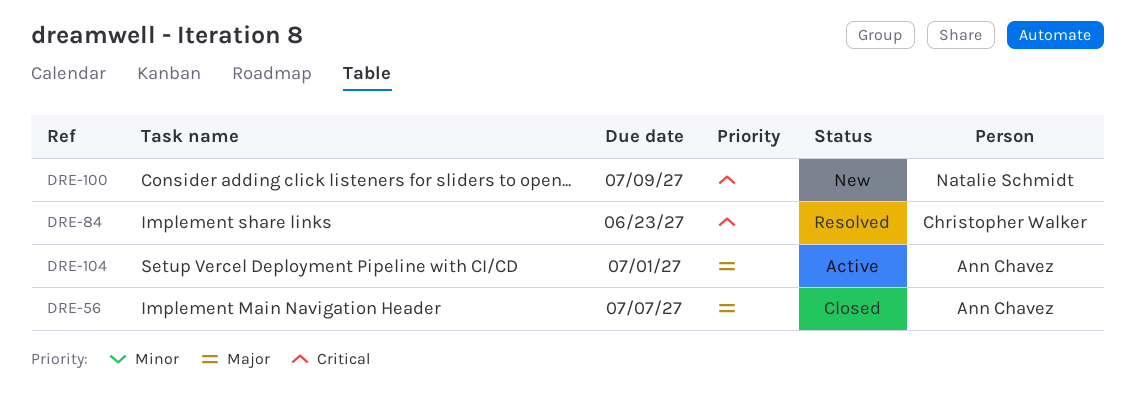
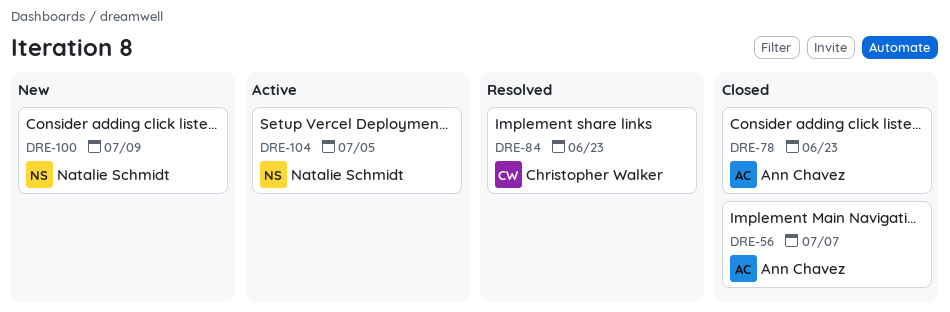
DRE-78: none -> present
DRE-104, owner: Ann Chavez -> Natalie Schmidt
DRE-104, due: Jul 1 -> Jul 5

